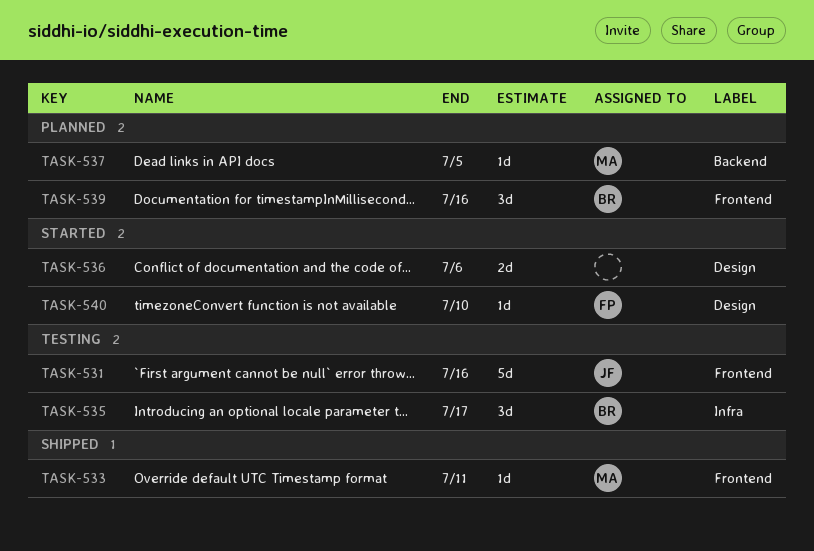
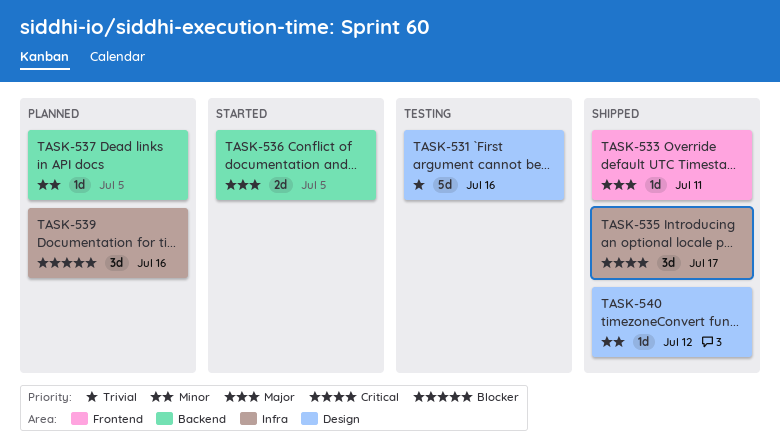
TASK-531, label: Frontend -> Design
TASK-535, status: Testing -> Shipped
TASK-536, label: Design -> Backend
TASK-536, due: Jul 6 -> Jul 5
TASK-539, label: Frontend -> Infra
TASK-540, status: Started -> Shipped
TASK-540, due: Jul 10 -> Jul 12

